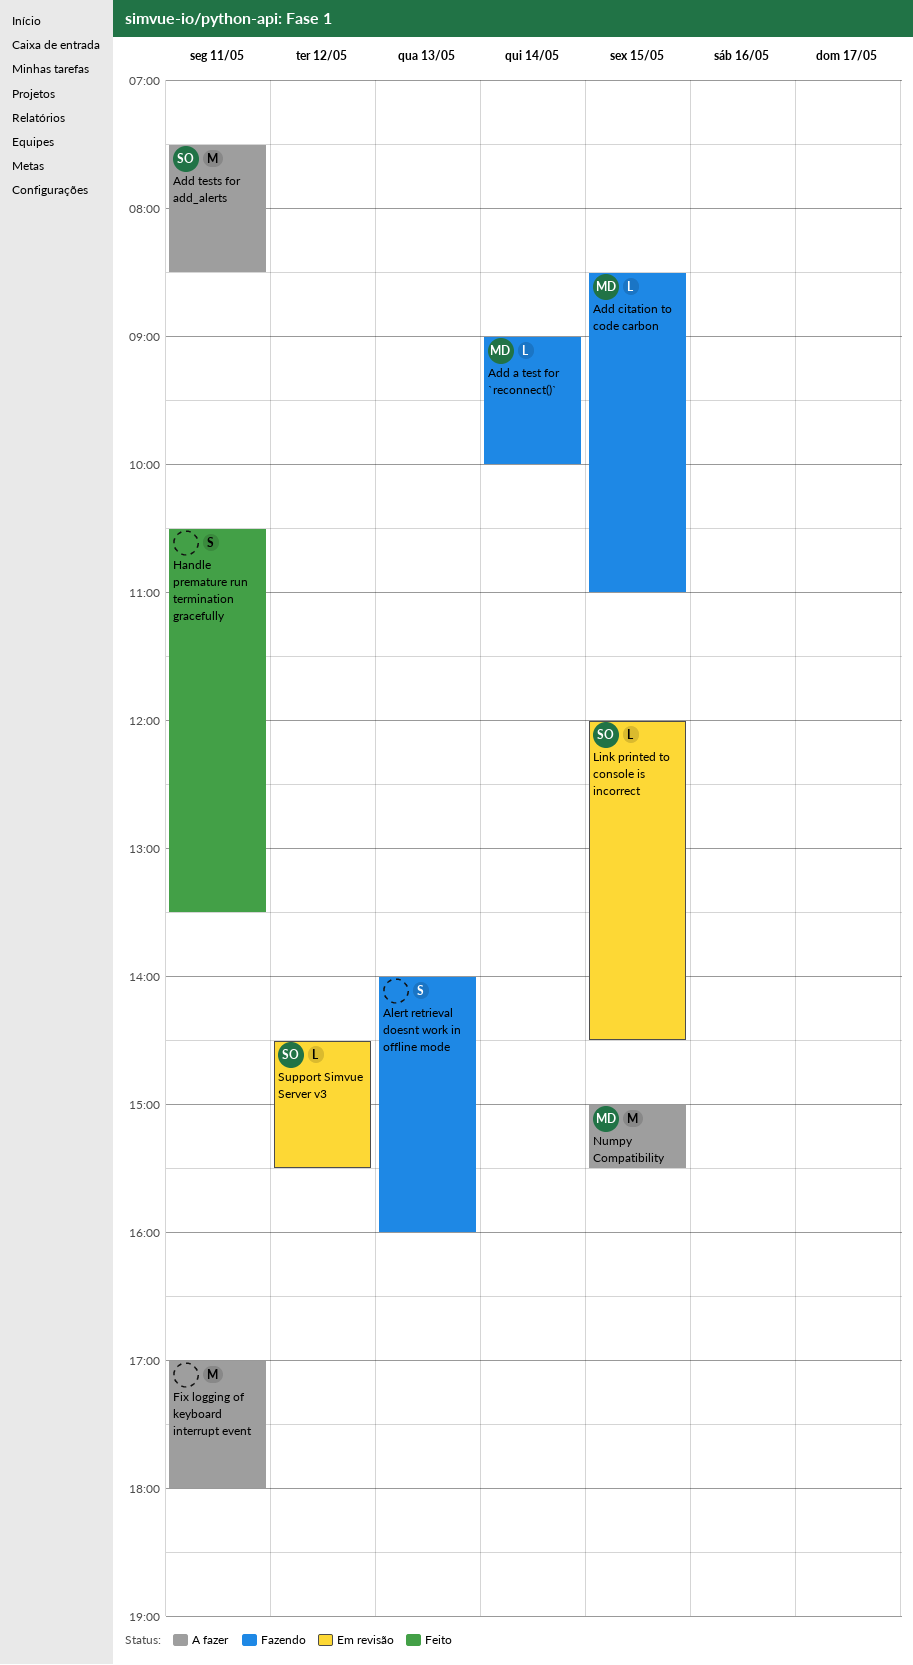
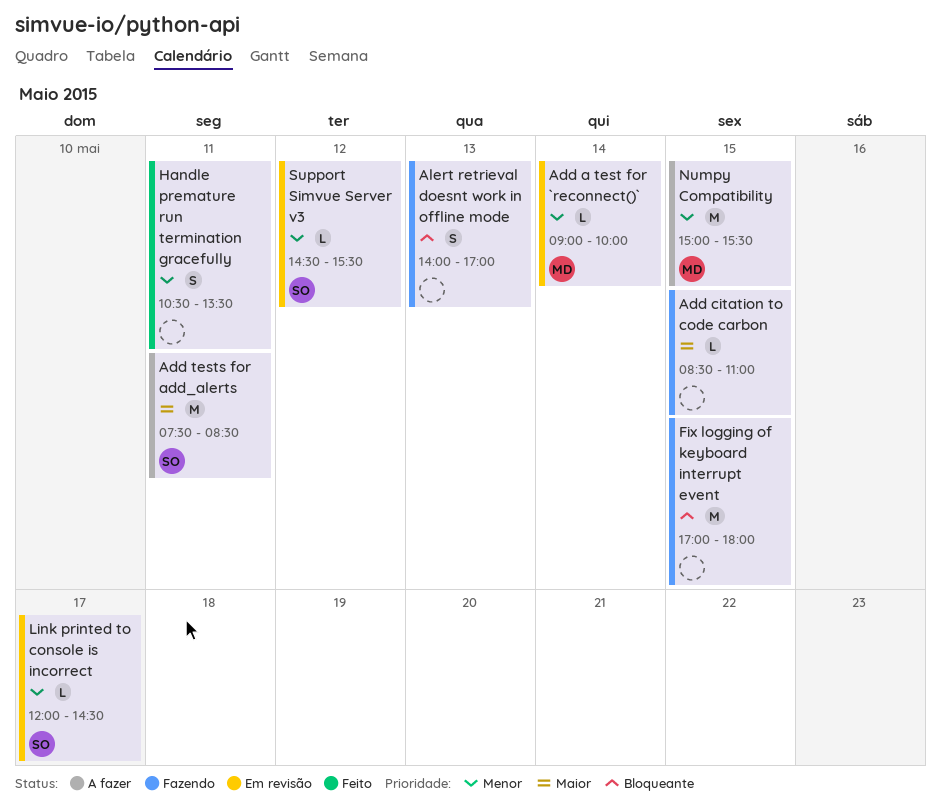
Add a test for `reconnect()`, status: Fazendo -> Em revisão
Add citation to code carbon, owner: MD -> none
Alert retrieval doesnt work in offline mode, ends: 16:00 -> 17:00
Fix logging of keyboard interrupt event, status: A fazer -> Fazendo
Fix logging of keyboard interrupt event, day: May 11 -> May 15
Link printed to console is incorrect, day: May 15 -> May 17

